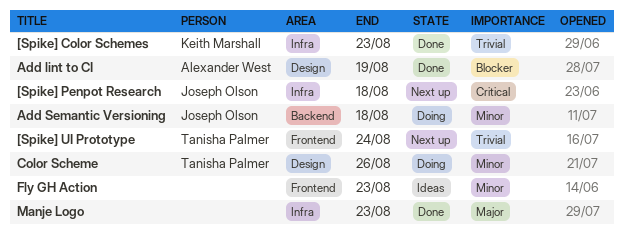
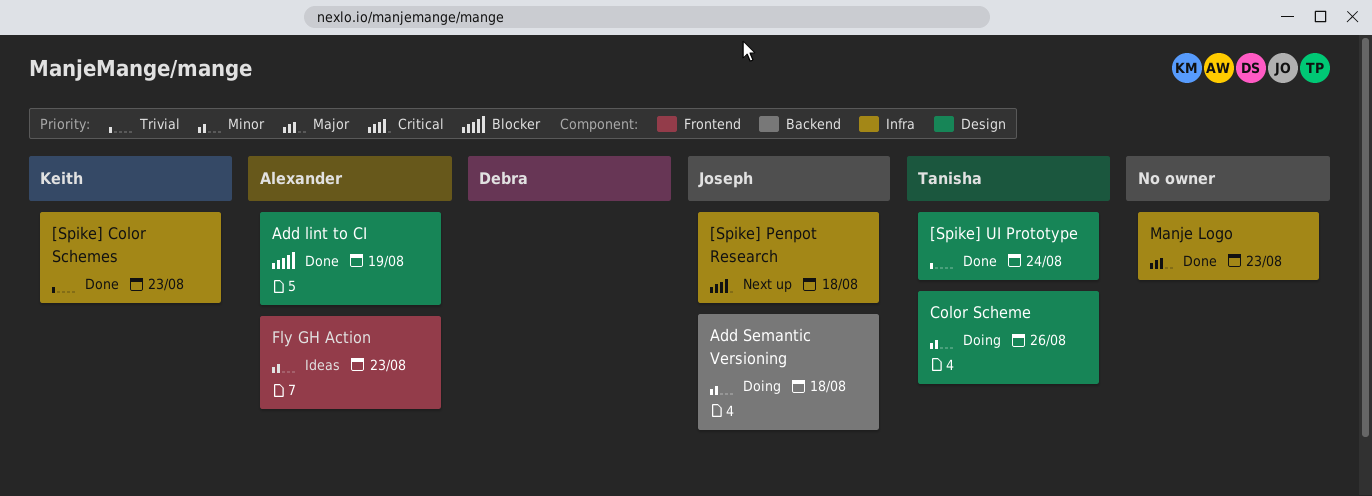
[Spike] UI Prototype, status: Next up -> Done
[Spike] UI Prototype, label: Frontend -> Design
Fly GH Action, owner: none -> Alexander West

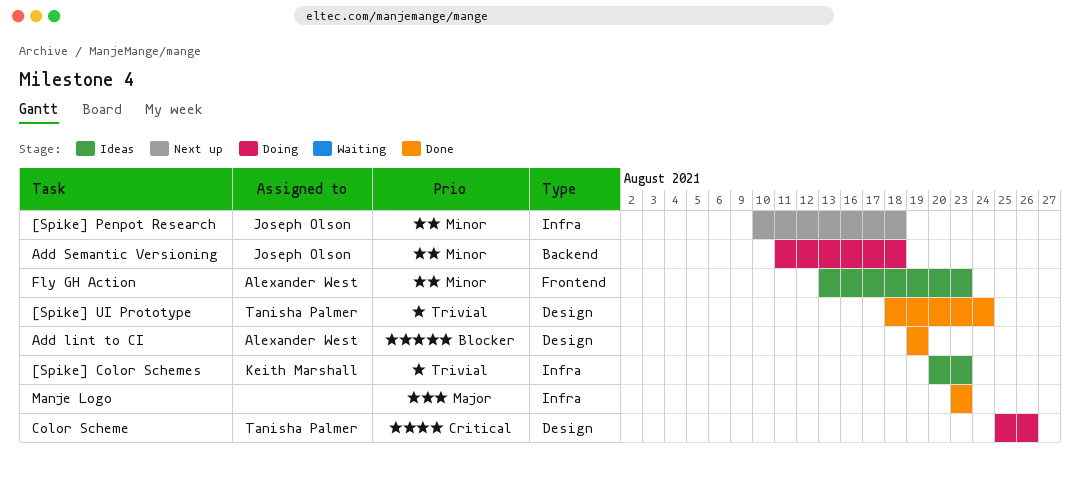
[Spike] Color Schemes, status: Done -> Ideas
[Spike] Penpot Research, priority: Critical -> Minor
Color Scheme, priority: Minor -> Critical

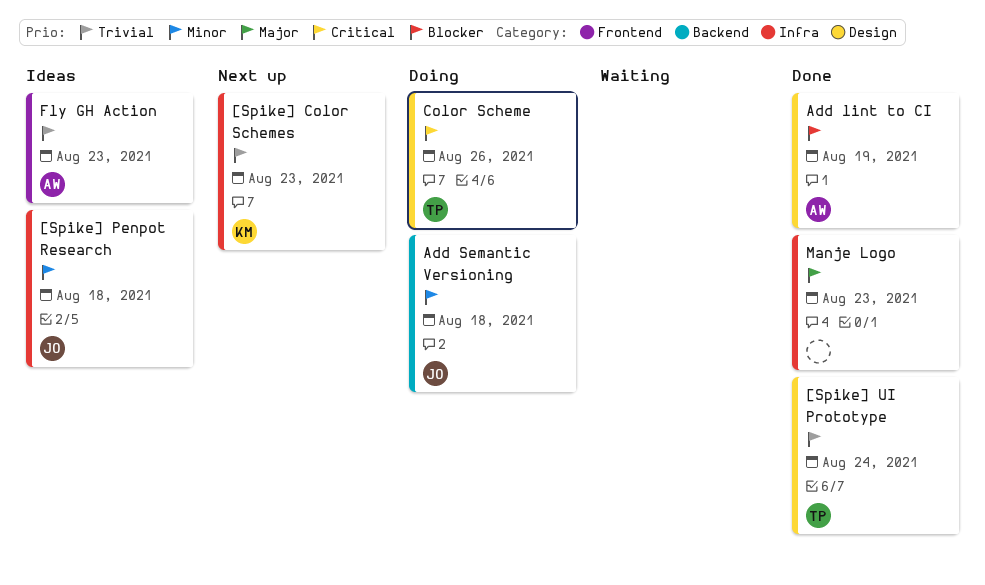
[Spike] Color Schemes, status: Ideas -> Next up
[Spike] Penpot Research, status: Next up -> Ideas
Fly GH Action, priority: Minor -> Trivial

